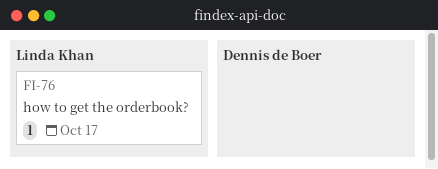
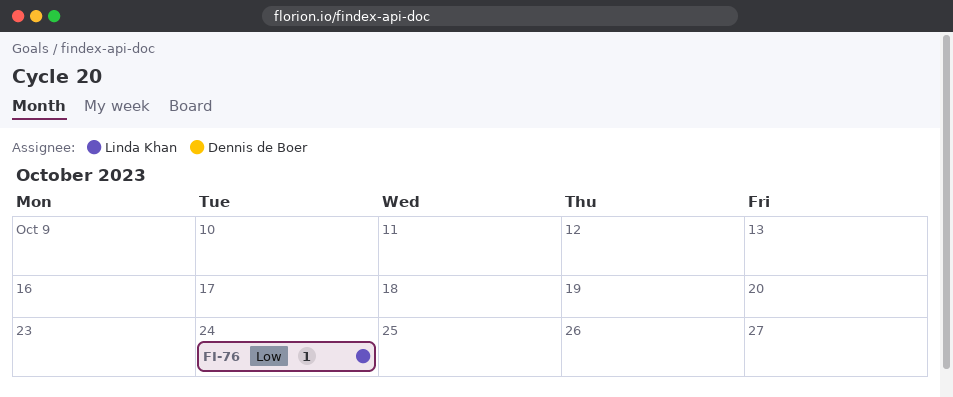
FI-76, due: Oct 17 -> Oct 24

